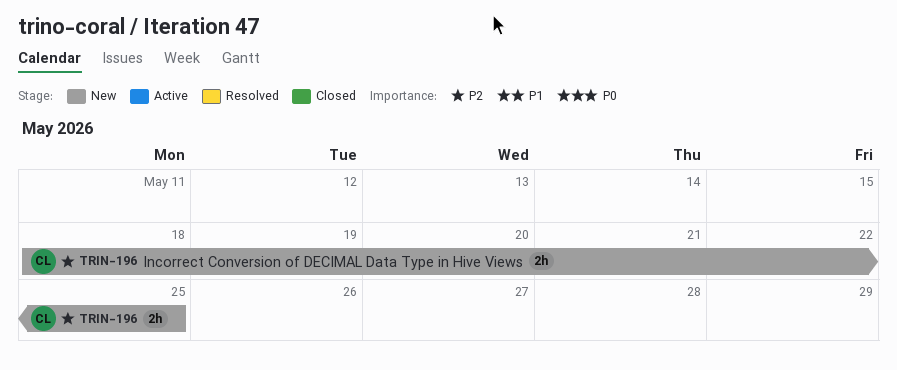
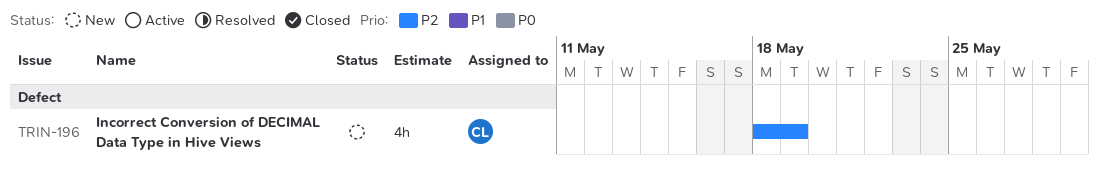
TRIN-196, estimate: 2h -> 4h
TRIN-196, due: May 25 -> May 19

